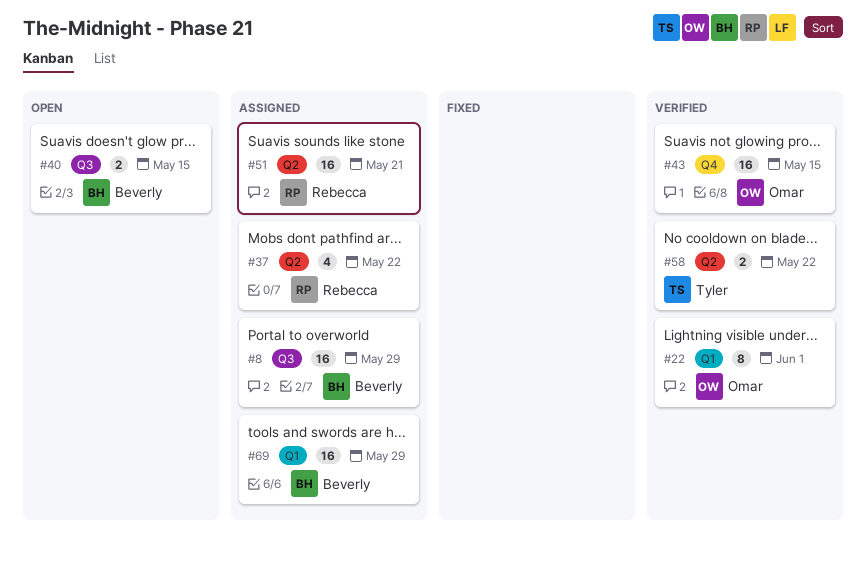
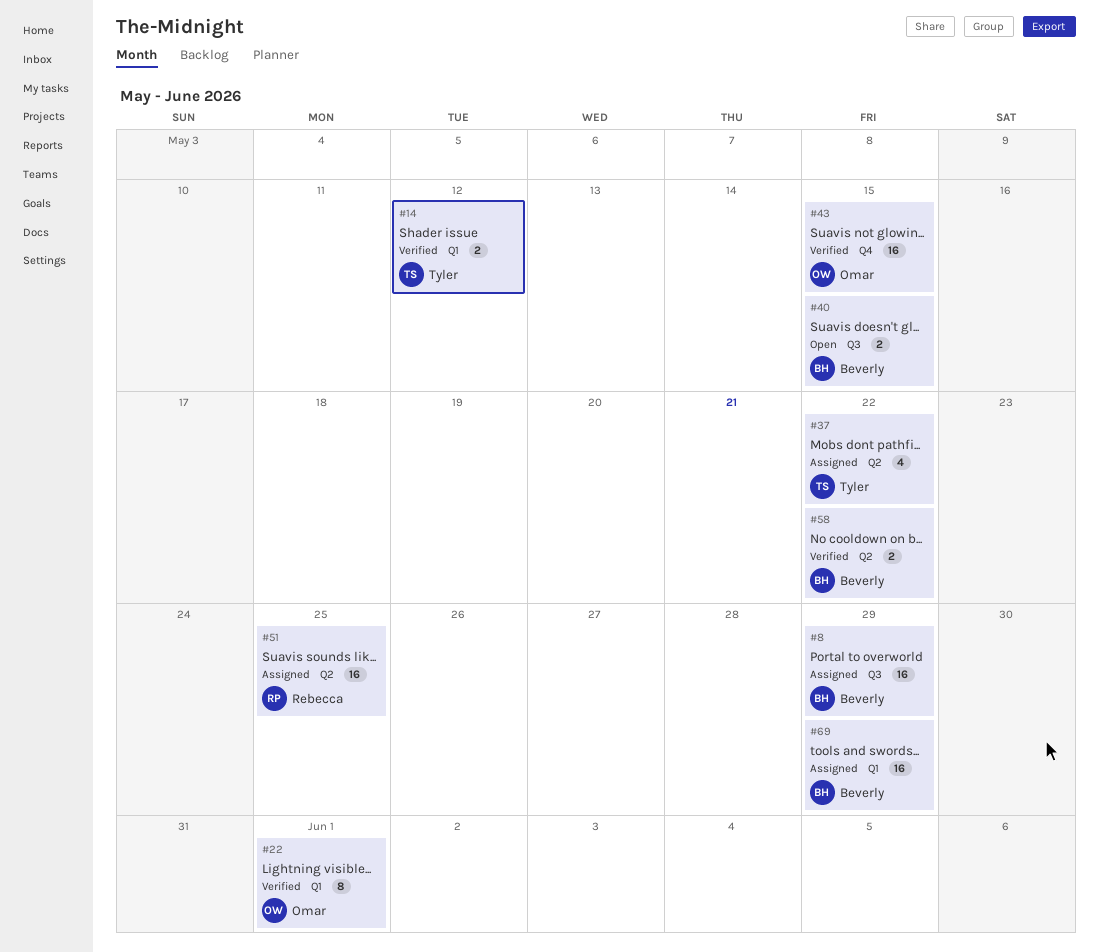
#14: none -> present
#37, owner: Rebecca -> Tyler
#51, due: May 21 -> May 25
#58, owner: Tyler -> Beverly

